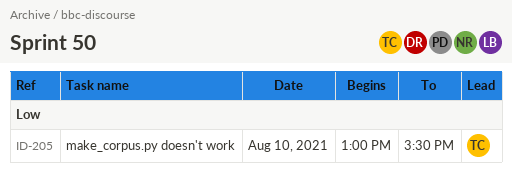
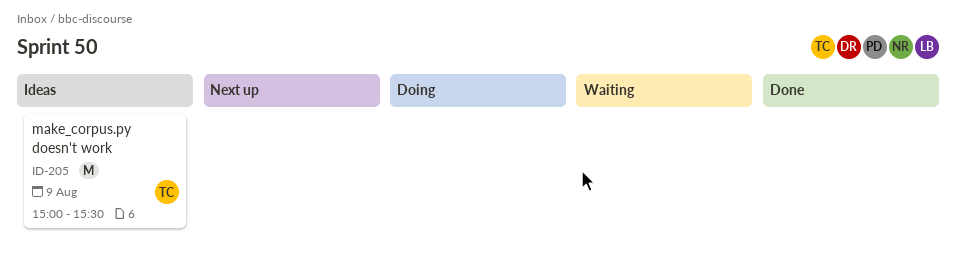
ID-205, day: Aug 10 -> Aug 9
ID-205, begins: 13:00 -> 15:00

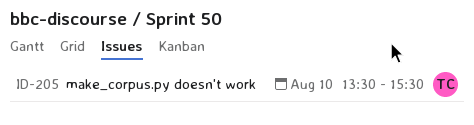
ID-205, day: Aug 9 -> Aug 10
ID-205, begins: 15:00 -> 13:30

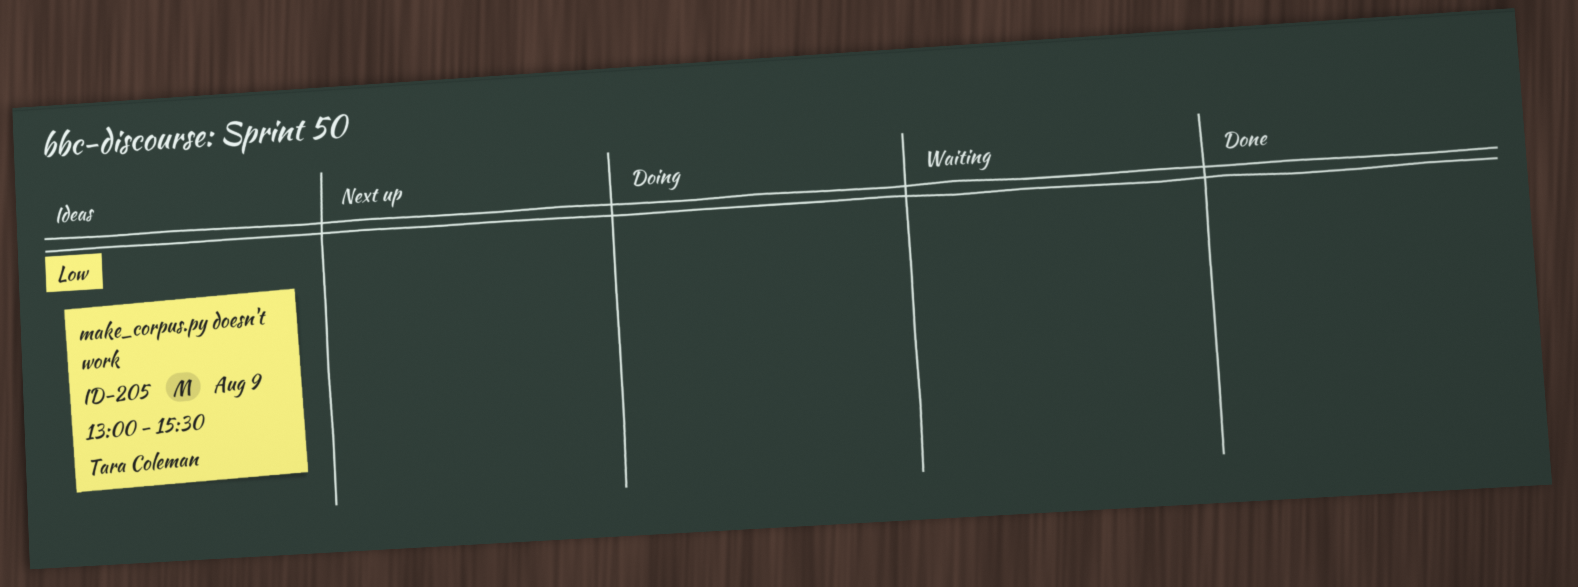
ID-205, day: Aug 10 -> Aug 9
ID-205, begins: 13:30 -> 13:00

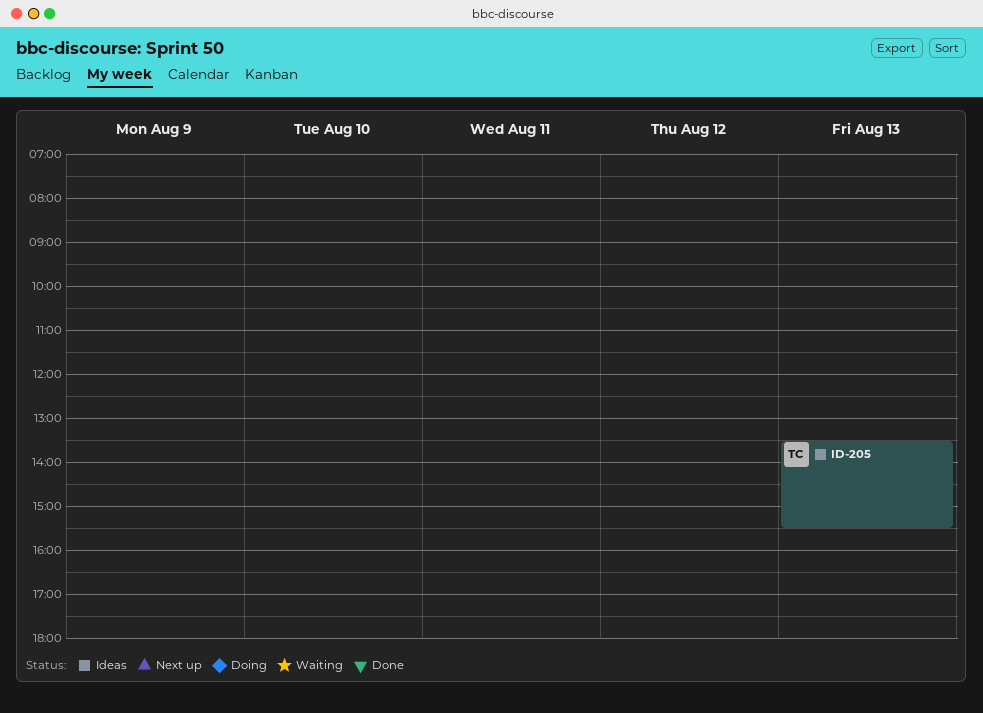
ID-205, day: Aug 9 -> Aug 13
ID-205, begins: 13:00 -> 13:30

